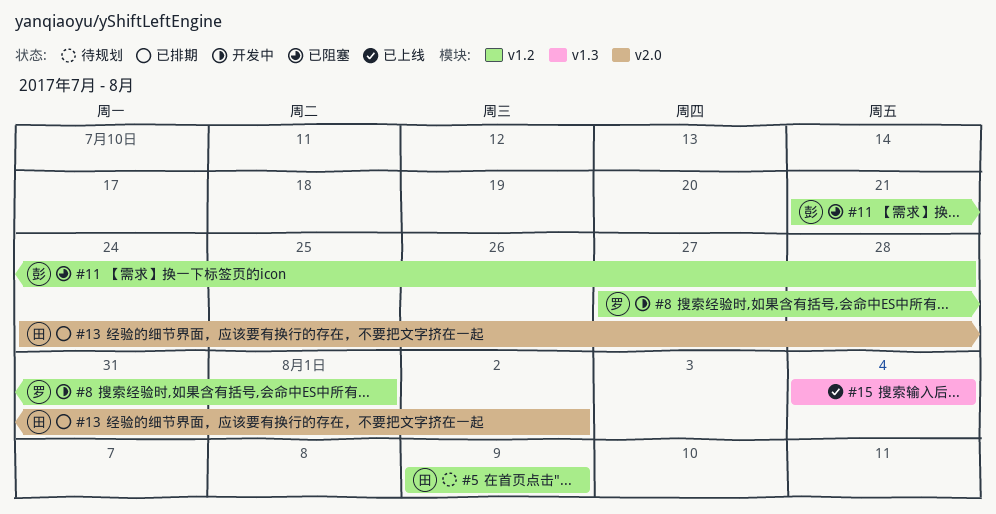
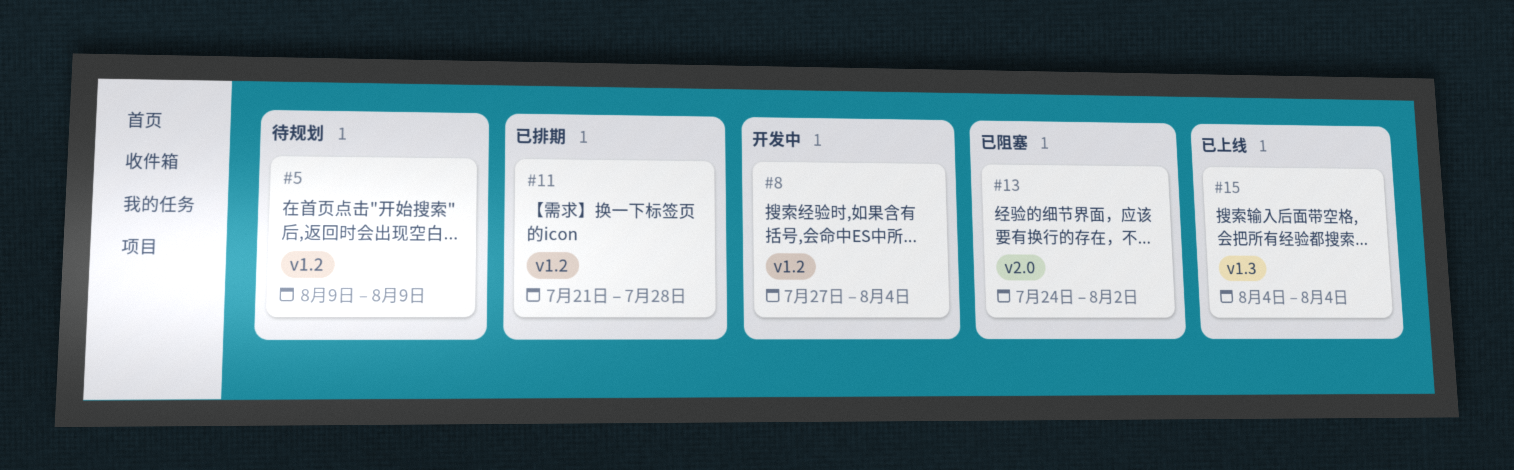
#8, due: Aug 1 -> Aug 4
#11, status: 已阻塞 -> 已排期
#13, status: 已排期 -> 已阻塞

